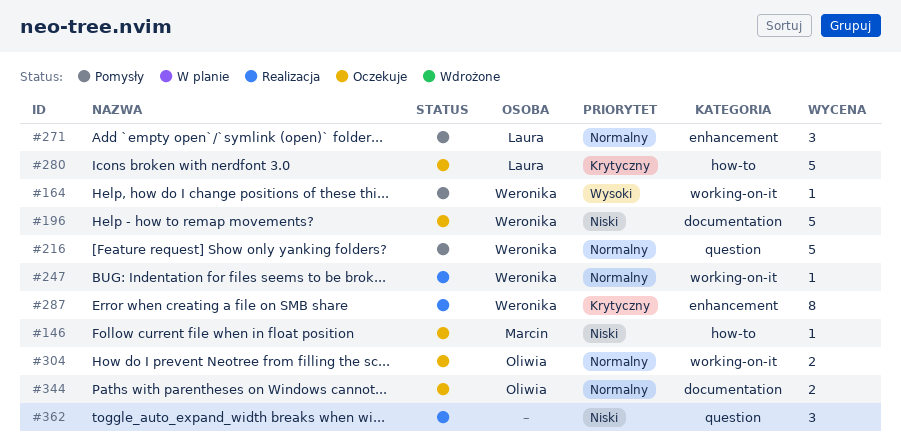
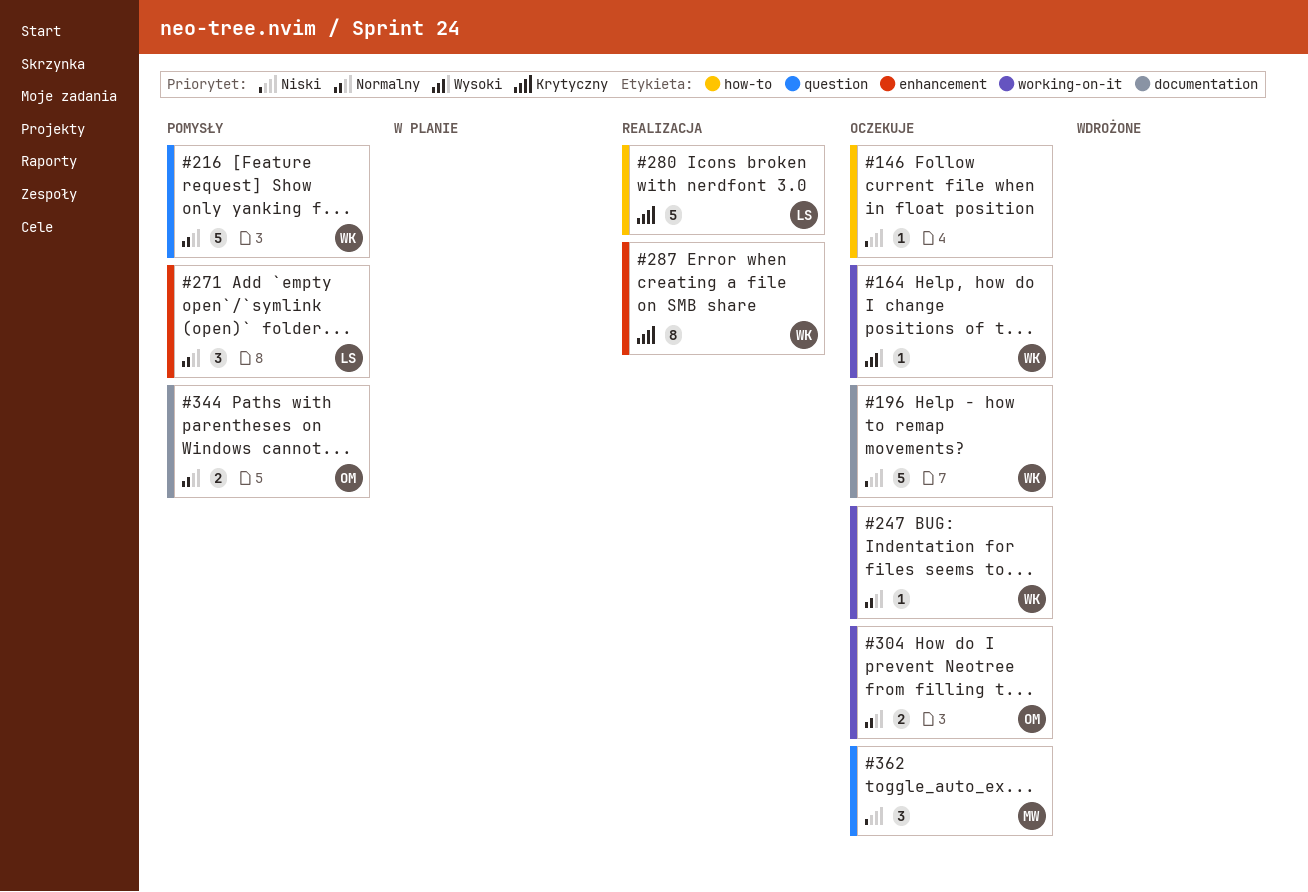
#146, owner: Marcin -> none
#164, status: Pomysły -> Oczekuje
#247, status: Realizacja -> Oczekuje
#280, status: Oczekuje -> Realizacja
#344, status: Oczekuje -> Pomysły
#362, status: Realizacja -> Oczekuje
#362, owner: none -> Marcin

